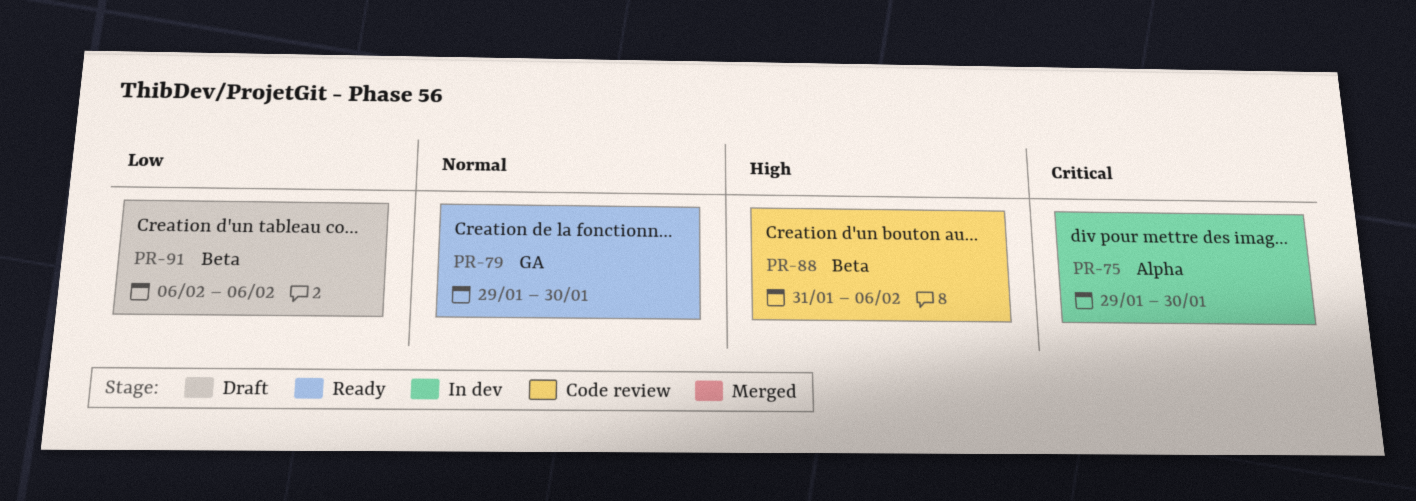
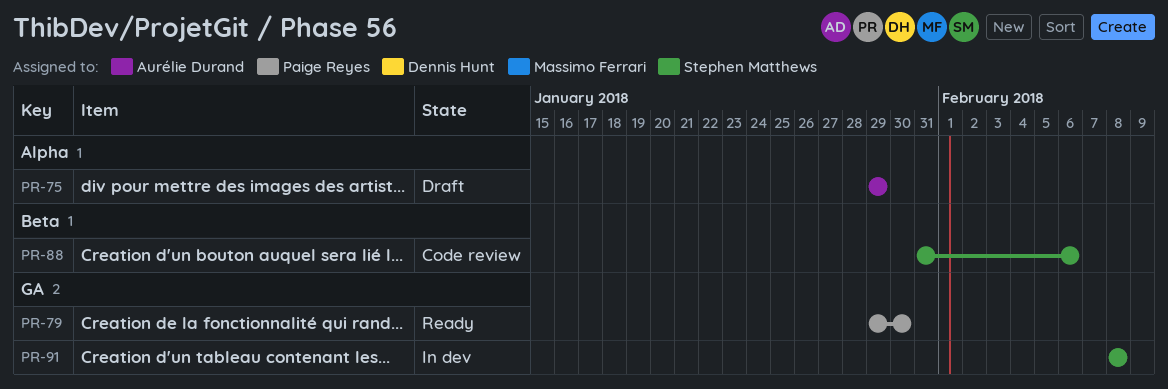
PR-75, status: In dev -> Draft
PR-75, due: Jan 30 -> Jan 29
PR-91, status: Draft -> In dev
PR-91, label: Beta -> GA
PR-91, start: Feb 6 -> Feb 8
PR-91, due: Feb 6 -> Feb 8

